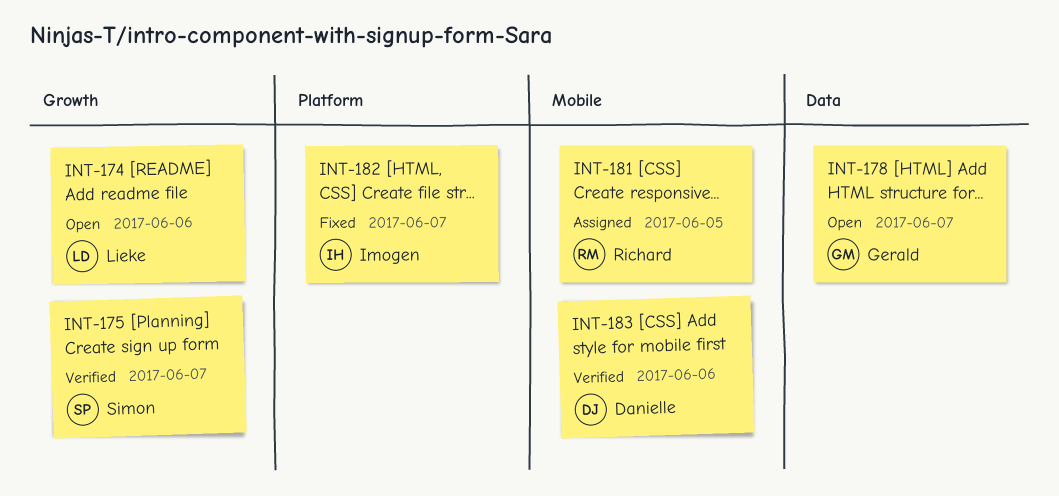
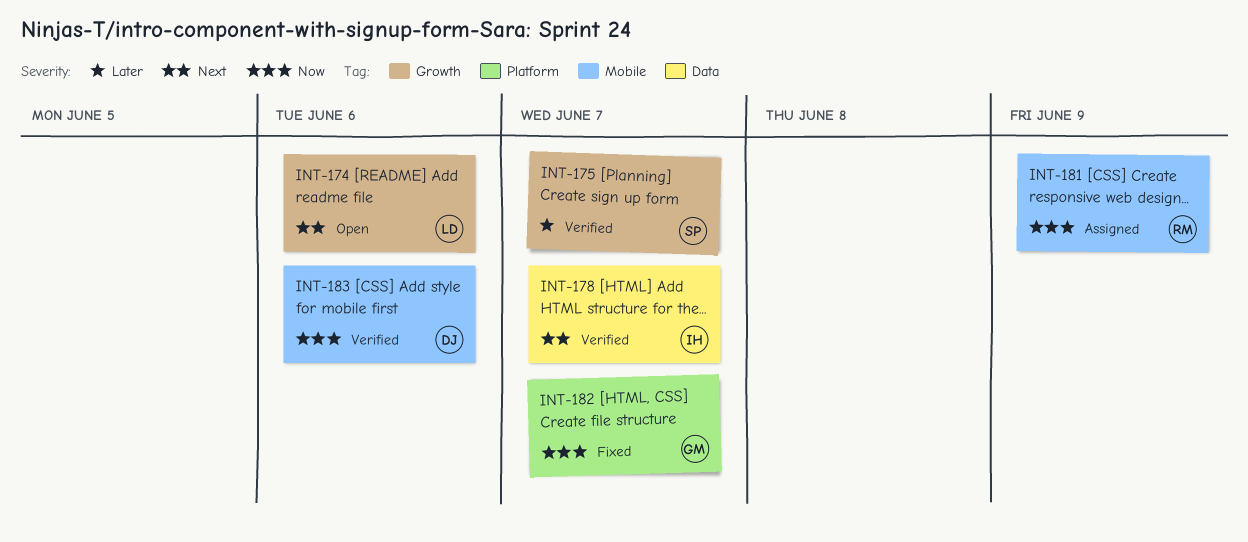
INT-178, status: Open -> Verified
INT-178, owner: Gerald -> Imogen
INT-181, due: Jun 5 -> Jun 9
INT-182, owner: Imogen -> Gerald

